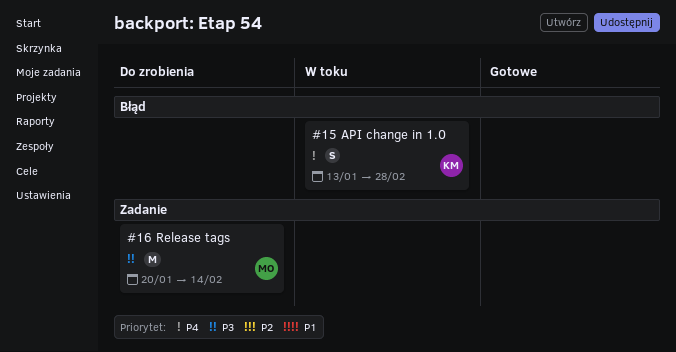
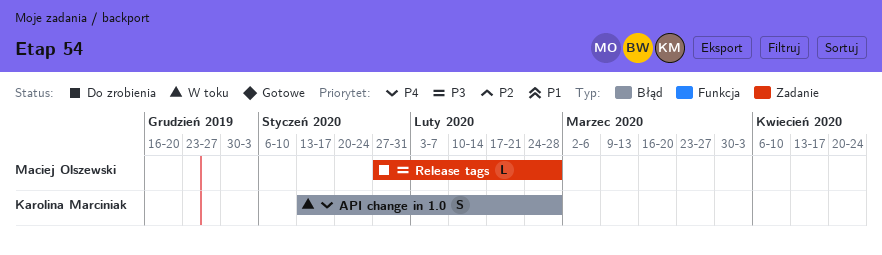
Release tags, estimate: M -> L
Release tags, start: Jan 20 -> Jan 27
Release tags, due: Feb 14 -> Feb 28

